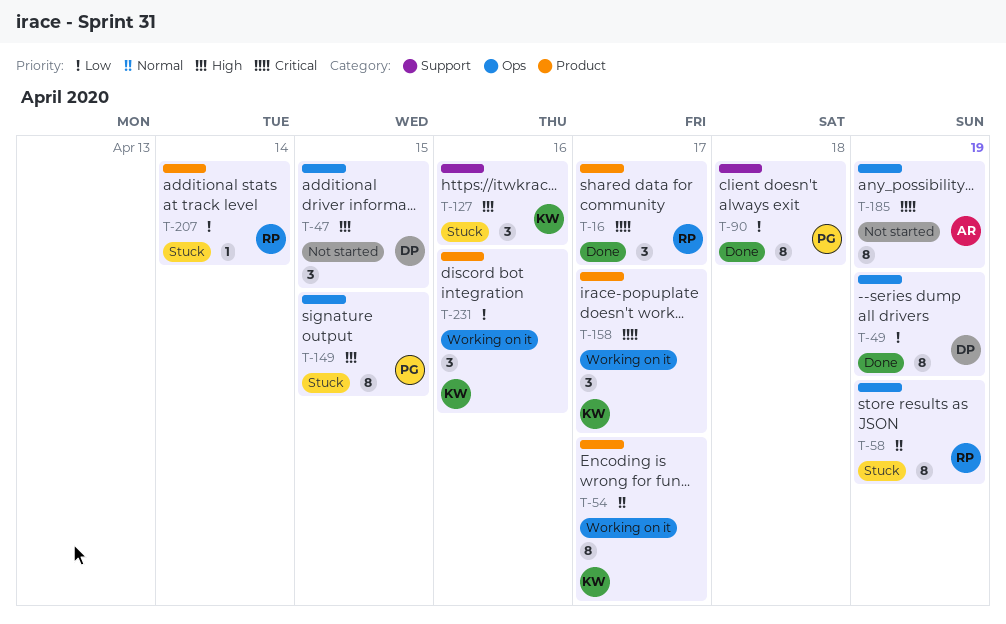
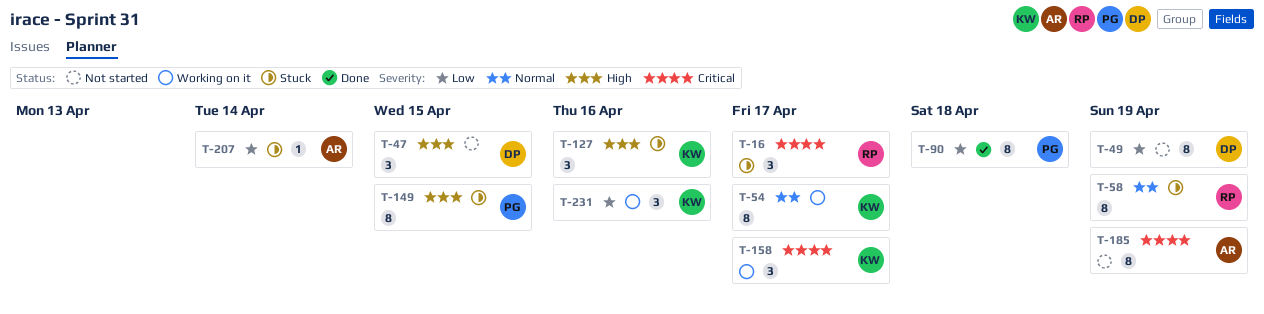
T-16, status: Done -> Stuck
T-49, status: Done -> Not started
T-207, owner: RP -> AR

